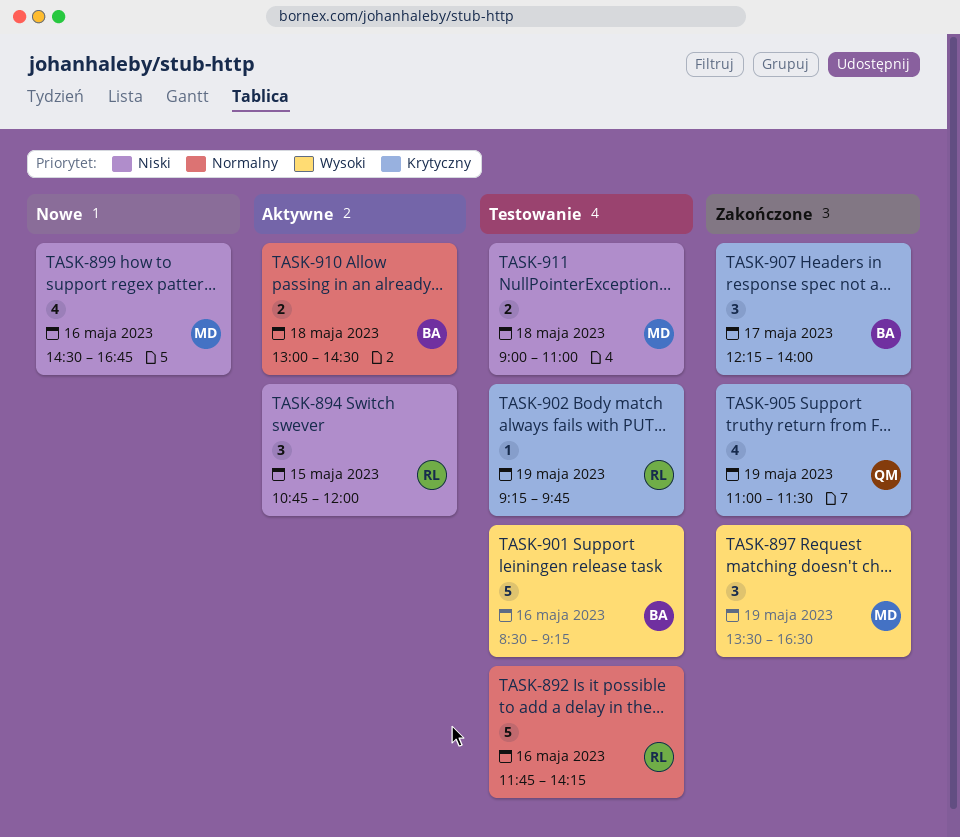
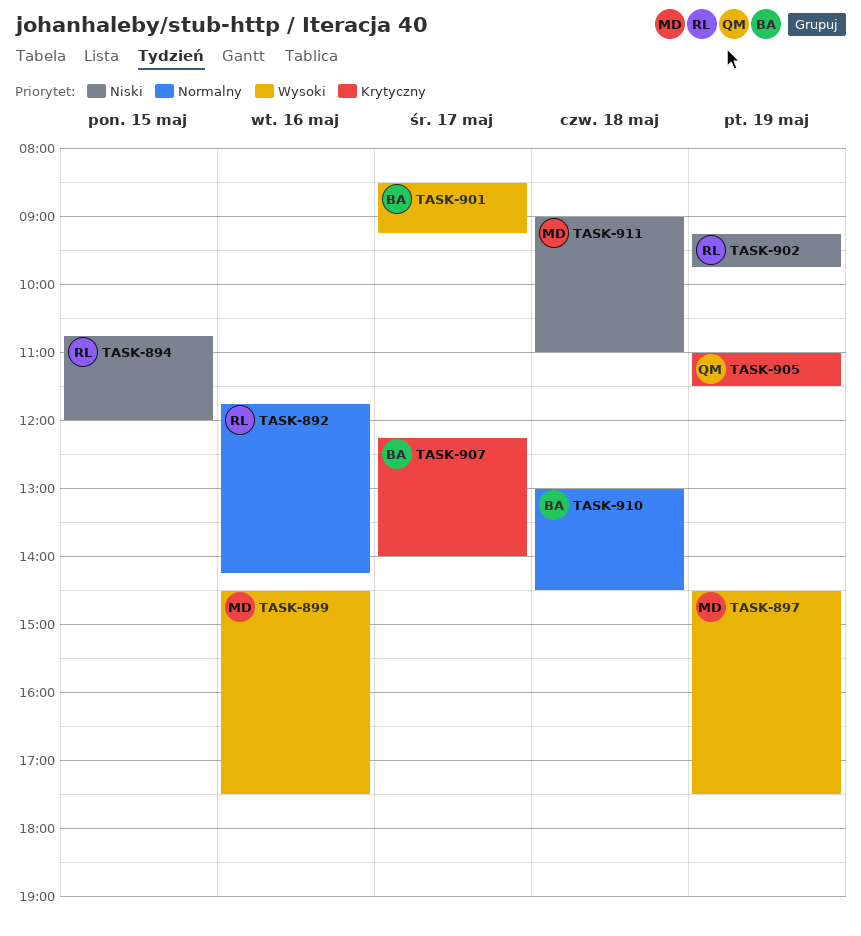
TASK-897, begins: 13:30 -> 14:30
TASK-897, ends: 16:30 -> 17:30
TASK-899, priority: Niski -> Wysoki
TASK-899, ends: 16:45 -> 17:30
TASK-901, day: May 16 -> May 17
TASK-902, priority: Krytyczny -> Niski

